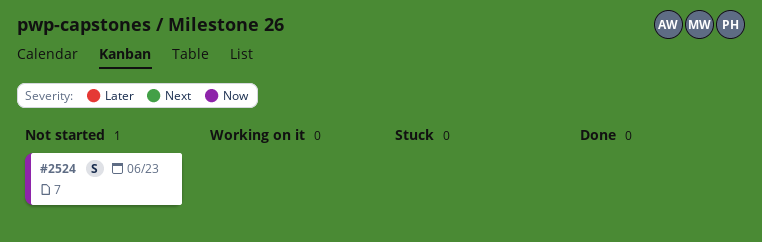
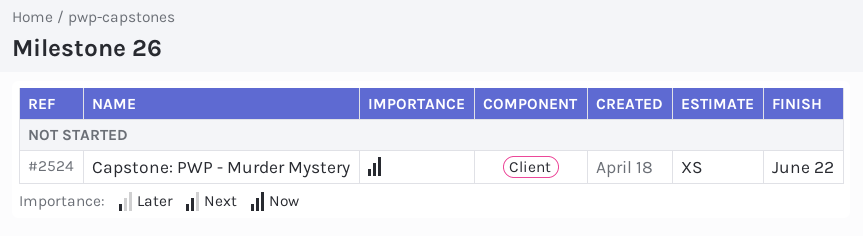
#2524, estimate: S -> XS
#2524, due: Jun 23 -> Jun 22

